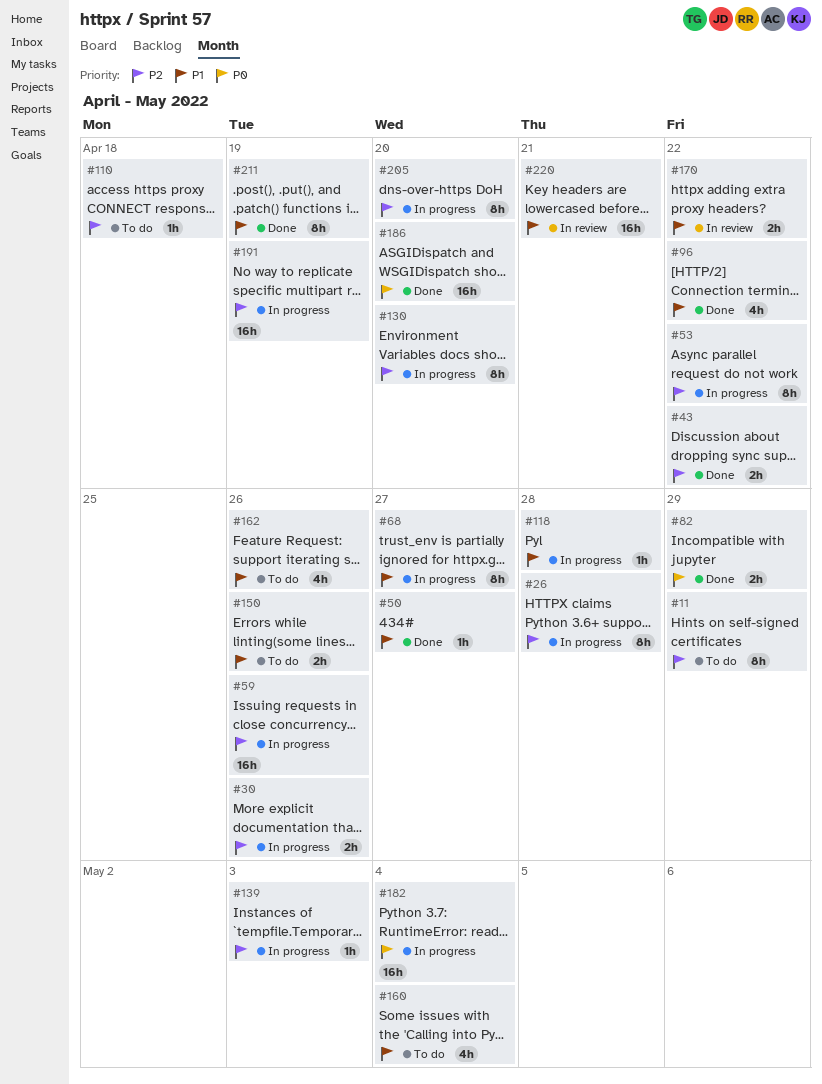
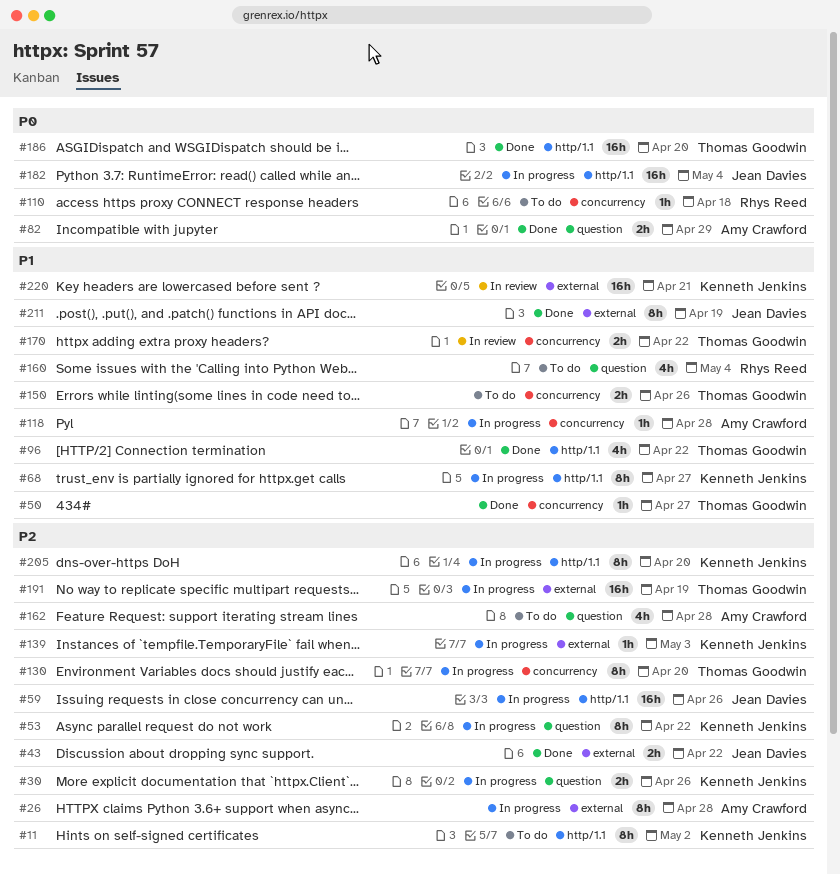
#11, due: Apr 29 -> May 2
#110, priority: P2 -> P0
#162, priority: P1 -> P2
#162, due: Apr 26 -> Apr 28

